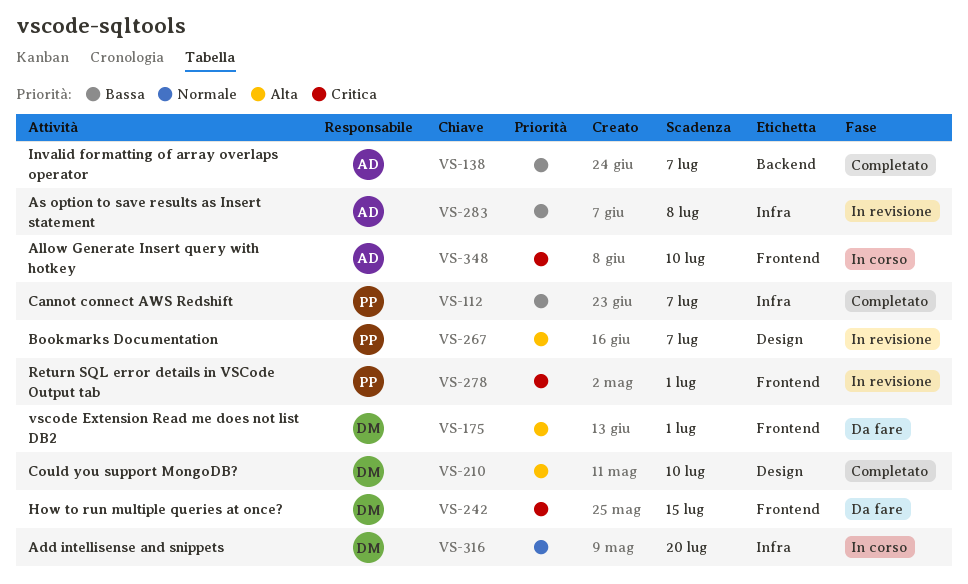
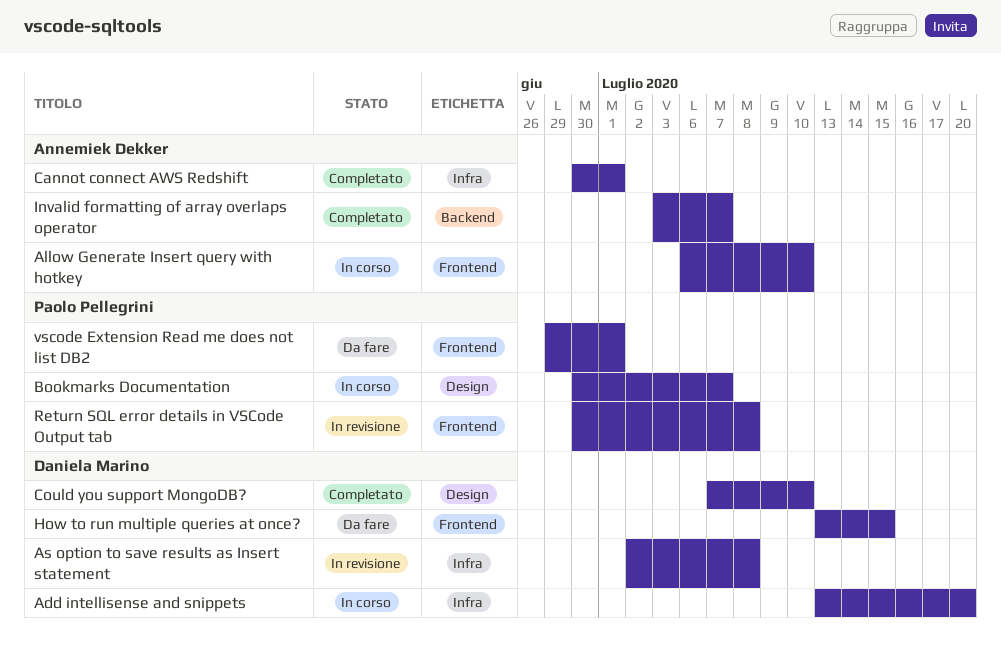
As option to save results as Insert statement, owner: Annemiek Dekker -> Daniela Marino
Bookmarks Documentation, status: In revisione -> In corso
Cannot connect AWS Redshift, owner: Paolo Pellegrini -> Annemiek Dekker
Cannot connect AWS Redshift, due: Jul 7 -> Jul 1
Return SQL error details in VSCode Output tab, due: Jul 1 -> Jul 8
vscode Extension Read me does not list DB2, owner: Daniela Marino -> Paolo Pellegrini

